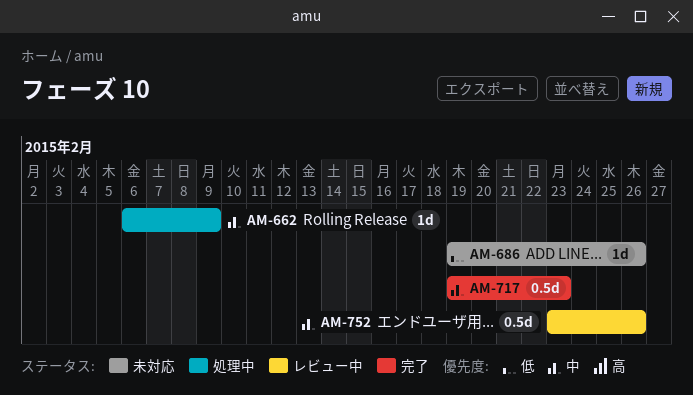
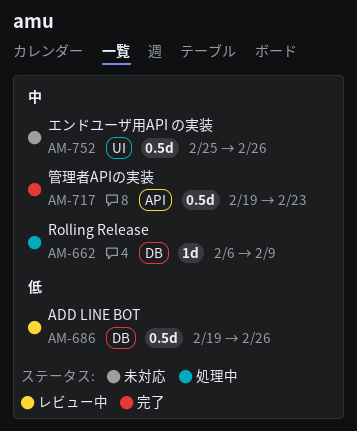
AM-686, status: 未対応 -> レビュー中
AM-686, estimate: 1d -> 0.5d
AM-752, status: レビュー中 -> 未対応
AM-752, start: Feb 23 -> Feb 25

